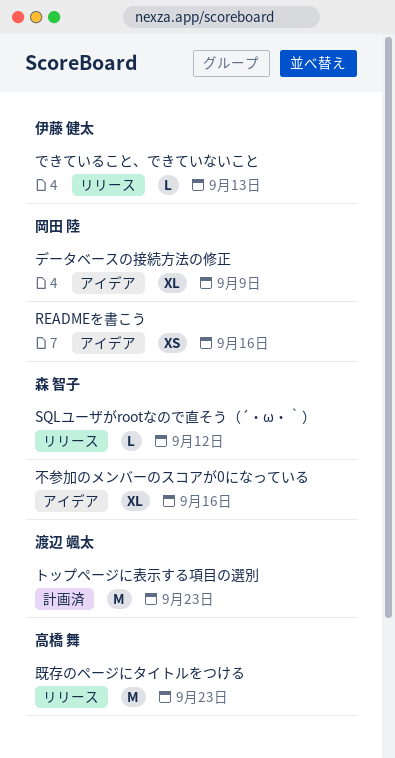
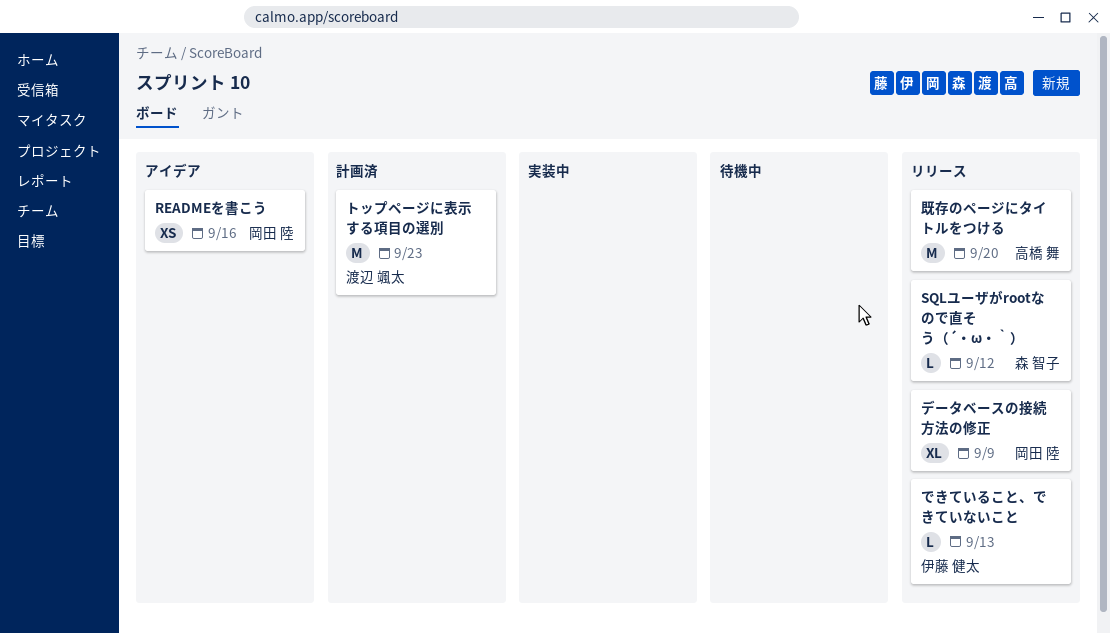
データベースの接続方法の修正, status: アイデア -> リリース
不参加のメンバーのスコアが0になっている: present -> none
既存のページにタイトルをつける, due: Sep 23 -> Sep 20

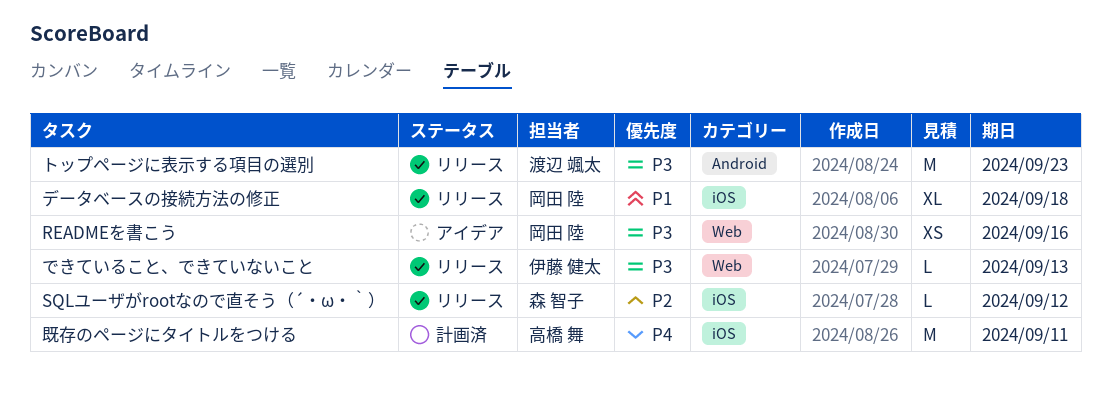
データベースの接続方法の修正, due: Sep 9 -> Sep 18
トップページに表示する項目の選別, status: 計画済 -> リリース
既存のページにタイトルをつける, status: リリース -> 計画済
既存のページにタイトルをつける, due: Sep 20 -> Sep 11

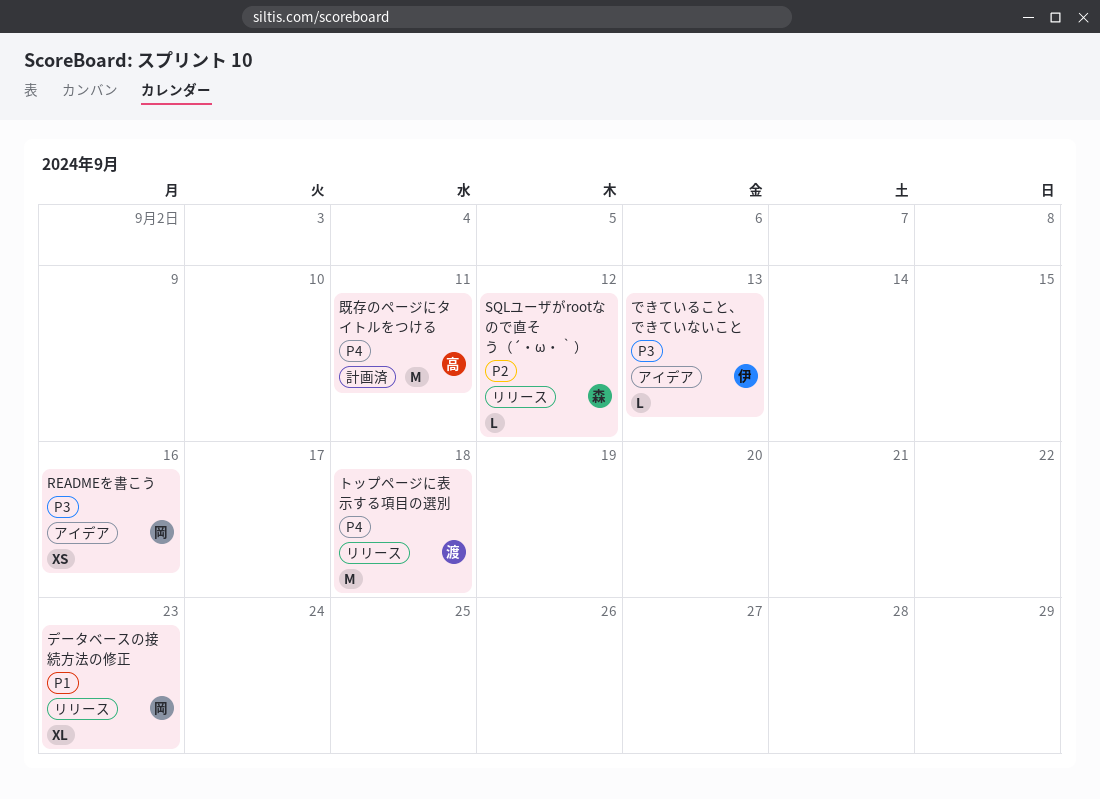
できていること、できていないこと, status: リリース -> アイデア
データベースの接続方法の修正, due: Sep 18 -> Sep 23
トップページに表示する項目の選別, priority: P3 -> P4
トップページに表示する項目の選別, due: Sep 23 -> Sep 18

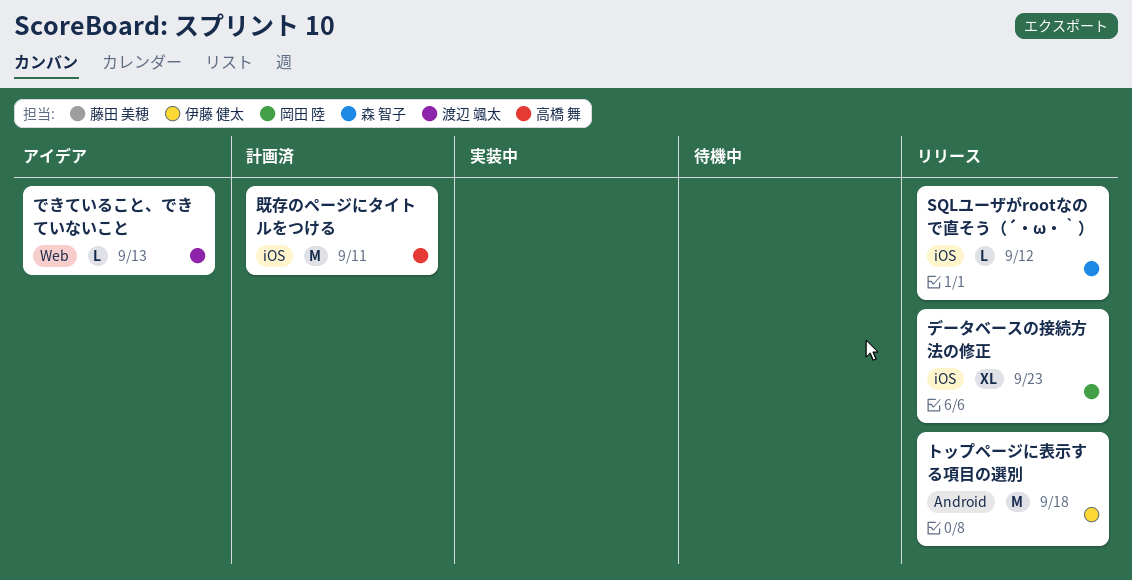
READMEを書こう: present -> none
できていること、できていないこと, owner: 伊藤 健太 -> 渡辺 颯太
トップページに表示する項目の選別, owner: 渡辺 颯太 -> 伊藤 健太

